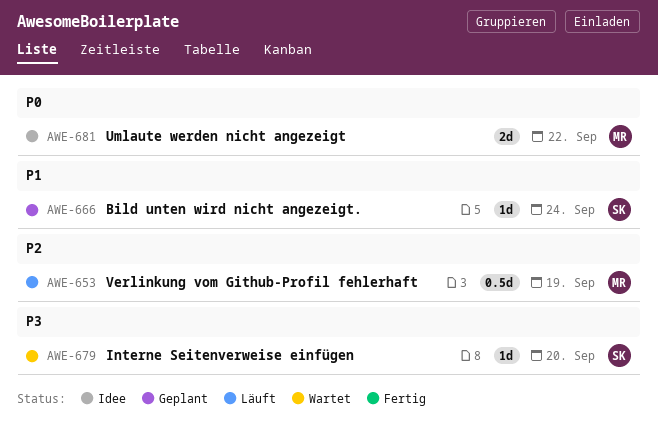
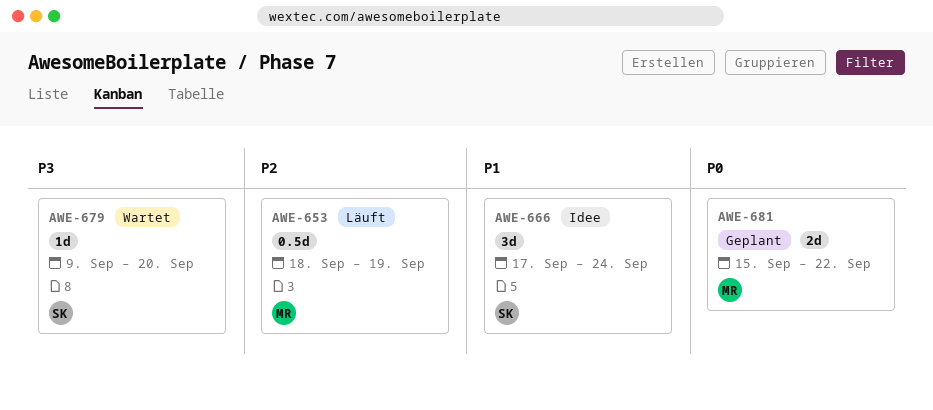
AWE-666, status: Geplant -> Idee
AWE-666, estimate: 1d -> 3d
AWE-681, status: Idee -> Geplant

